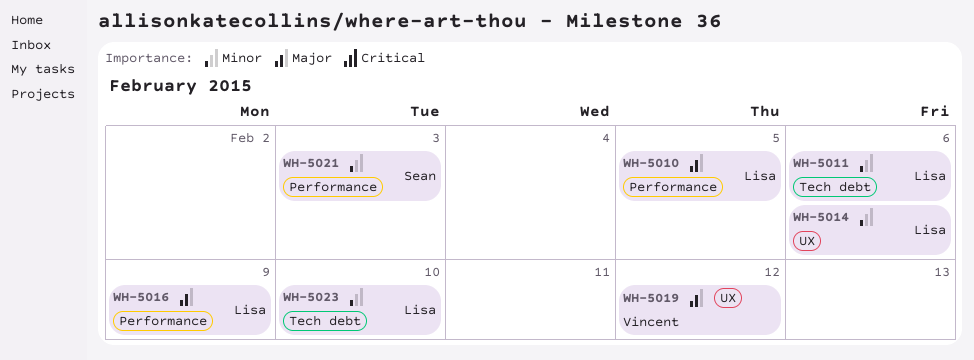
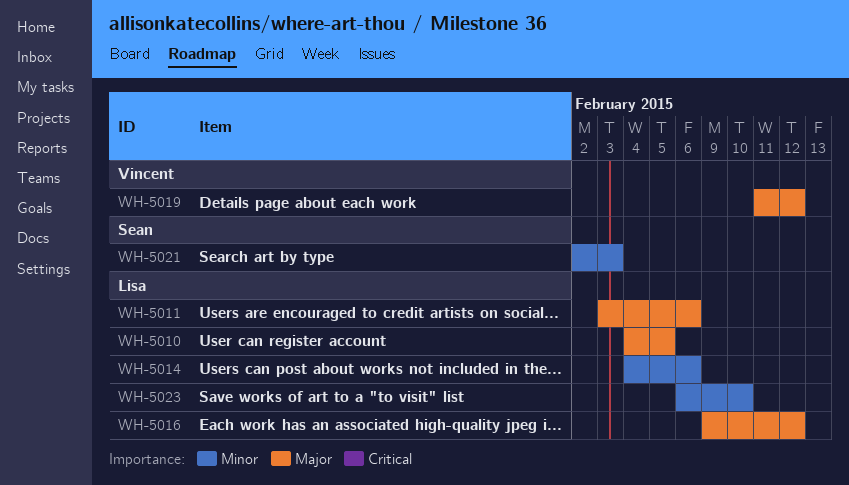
WH-5011, priority: Minor -> Major
WH-5016, due: Feb 9 -> Feb 12

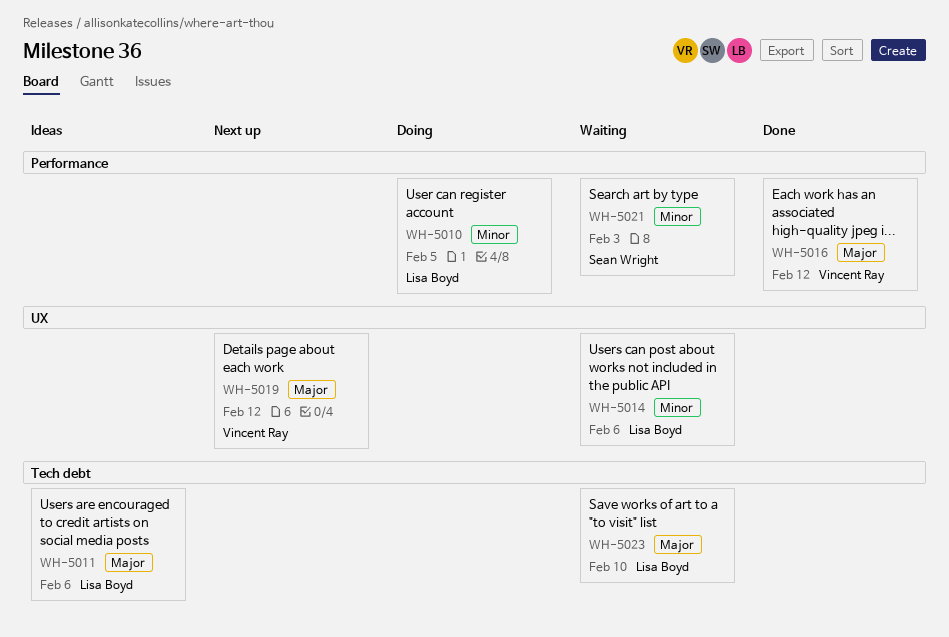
WH-5010, priority: Major -> Minor
WH-5016, owner: Lisa Boyd -> Vincent Ray
WH-5023, priority: Minor -> Major

